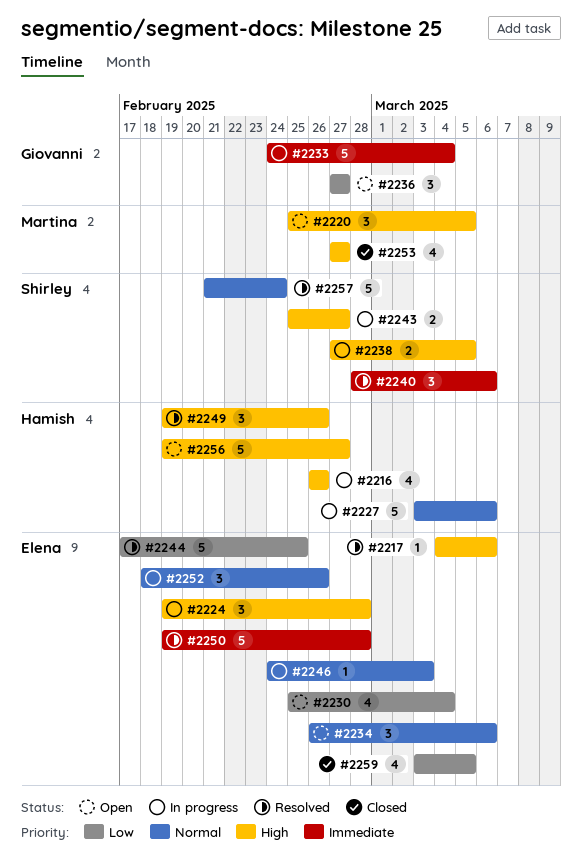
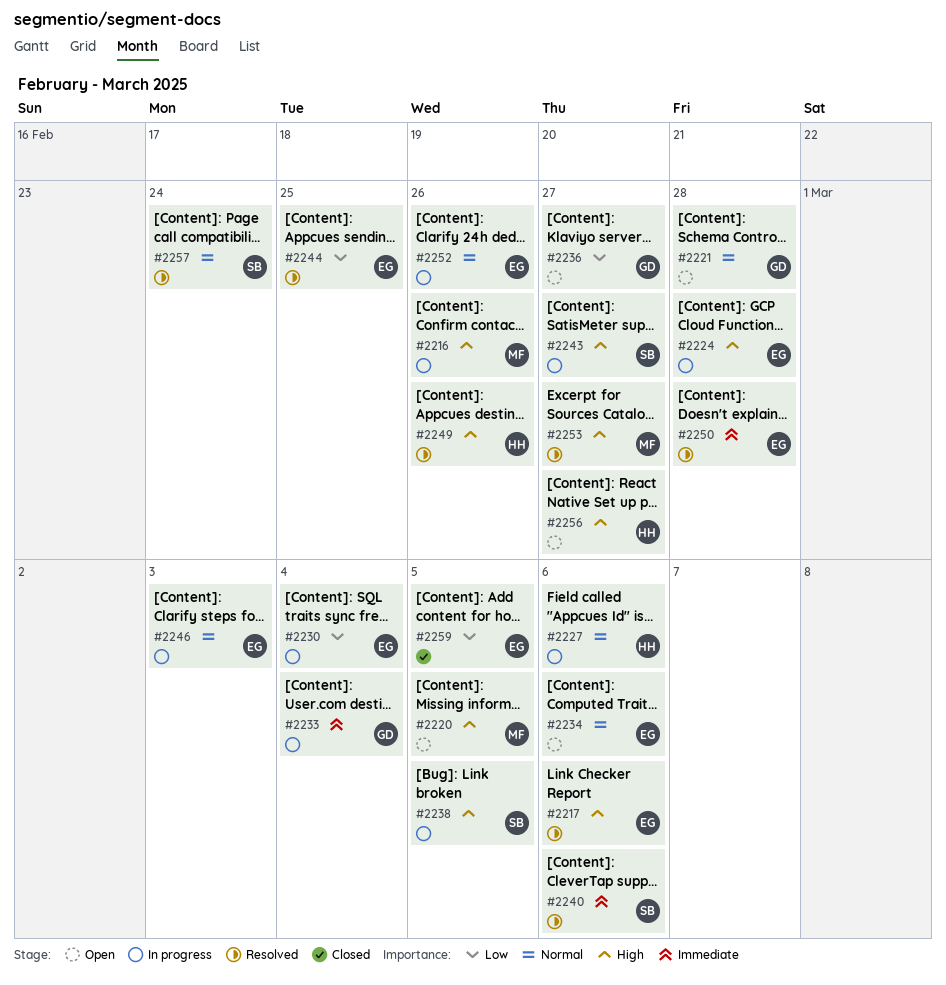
#2216, owner: Hamish -> Martina
#2221: none -> present
#2230, status: Open -> In progress
#2253, status: Closed -> Resolved

